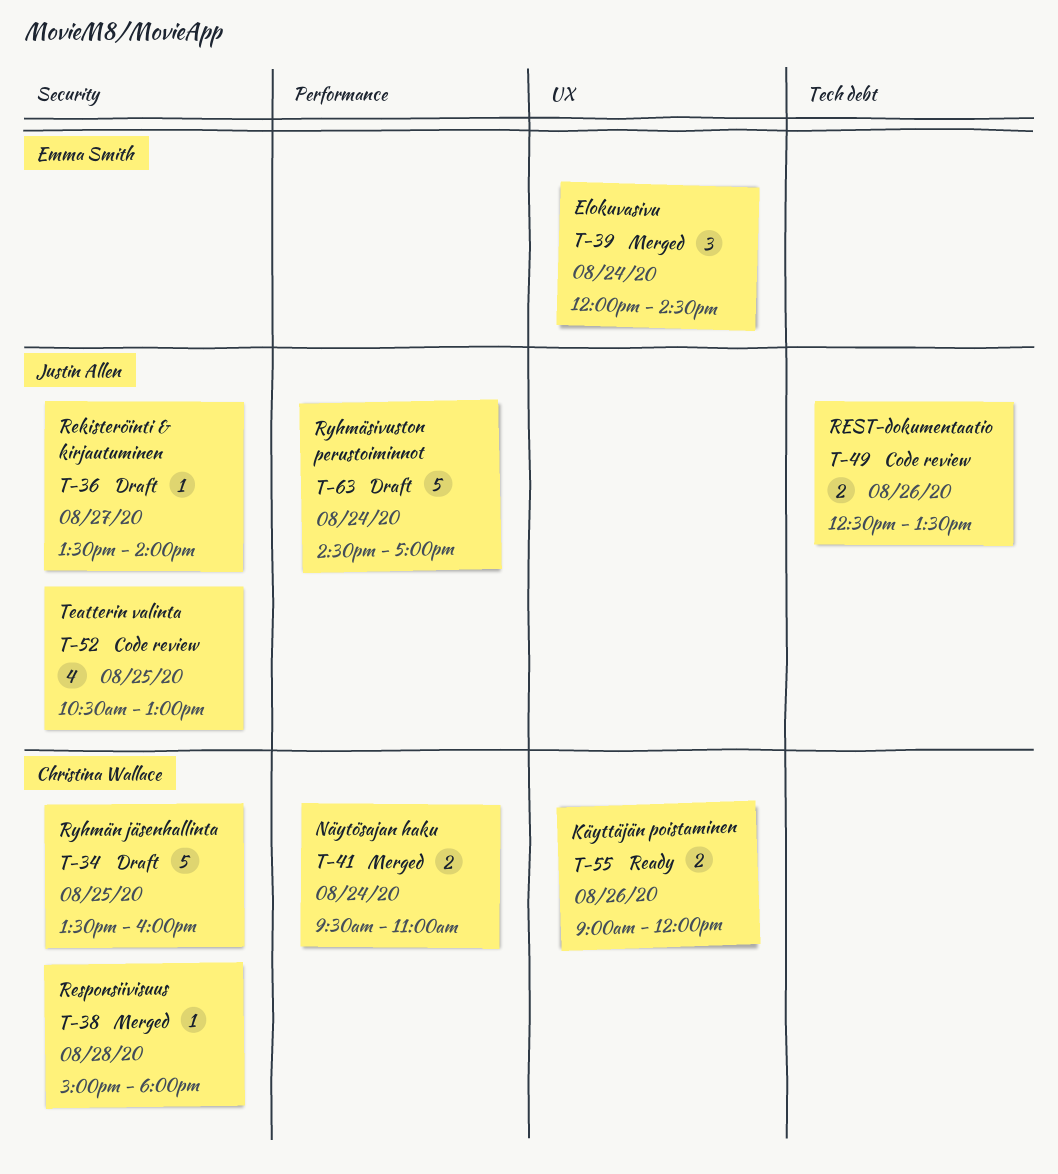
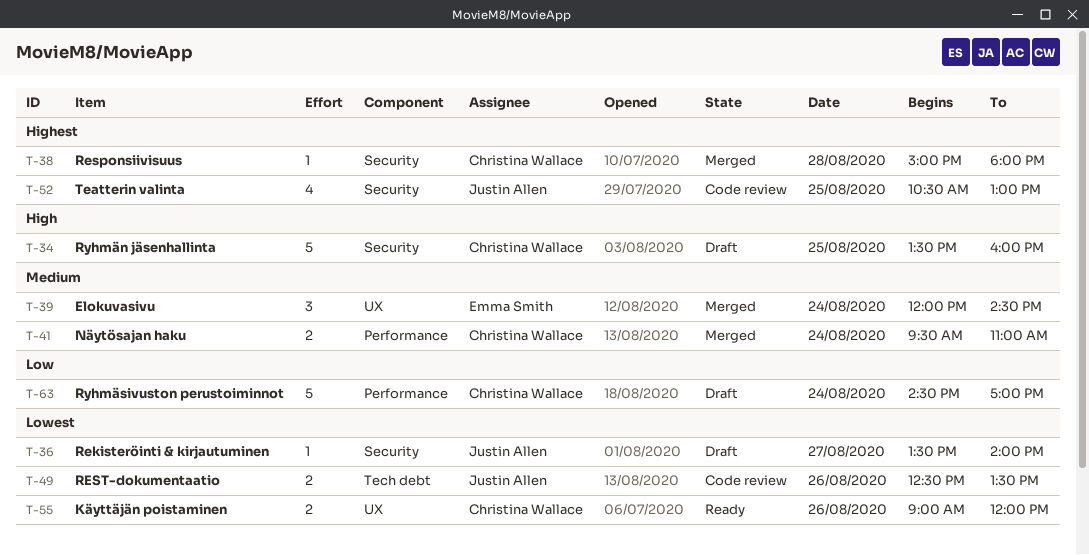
T-63, owner: Justin Allen -> Christina Wallace

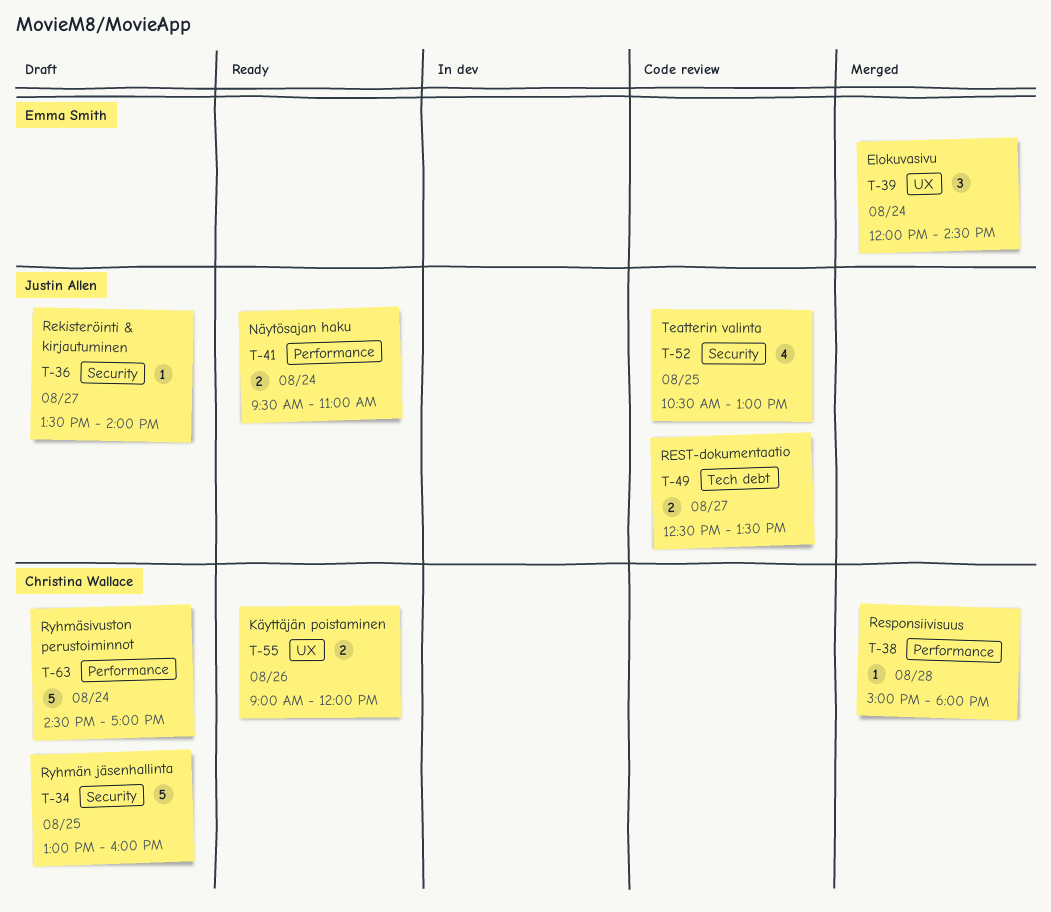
T-34, begins: 13:30 -> 13:00
T-38, label: Security -> Performance
T-41, status: Merged -> Ready
T-41, owner: Christina Wallace -> Justin Allen
T-49, day: Aug 26 -> Aug 27

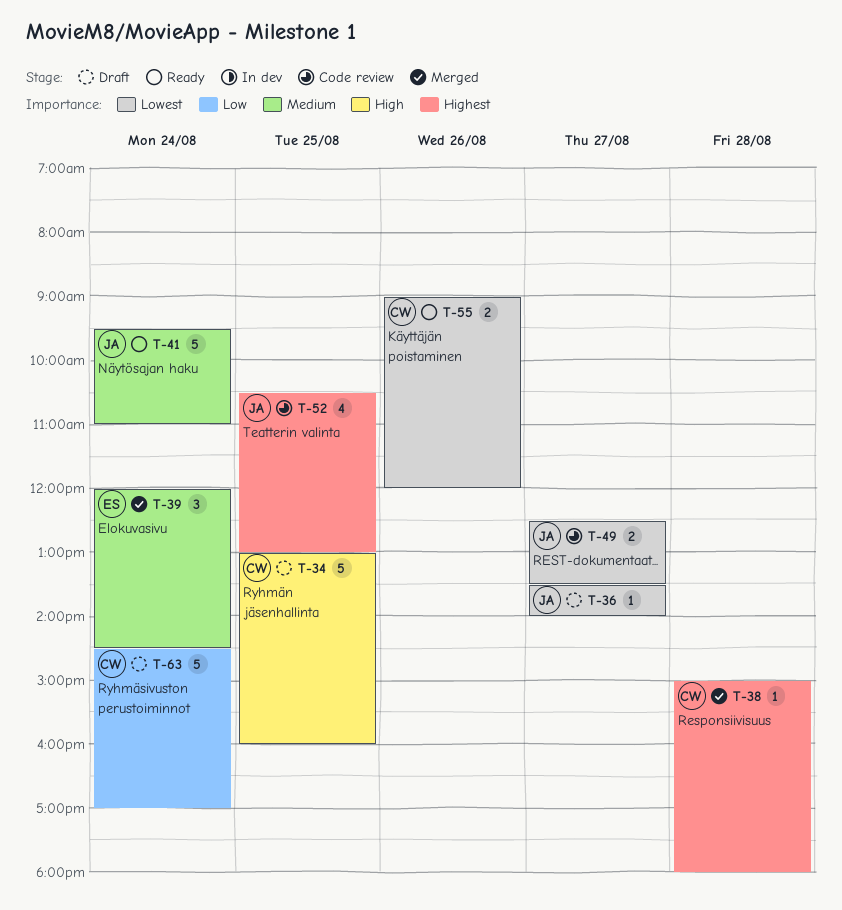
T-41, estimate: 2 -> 5

